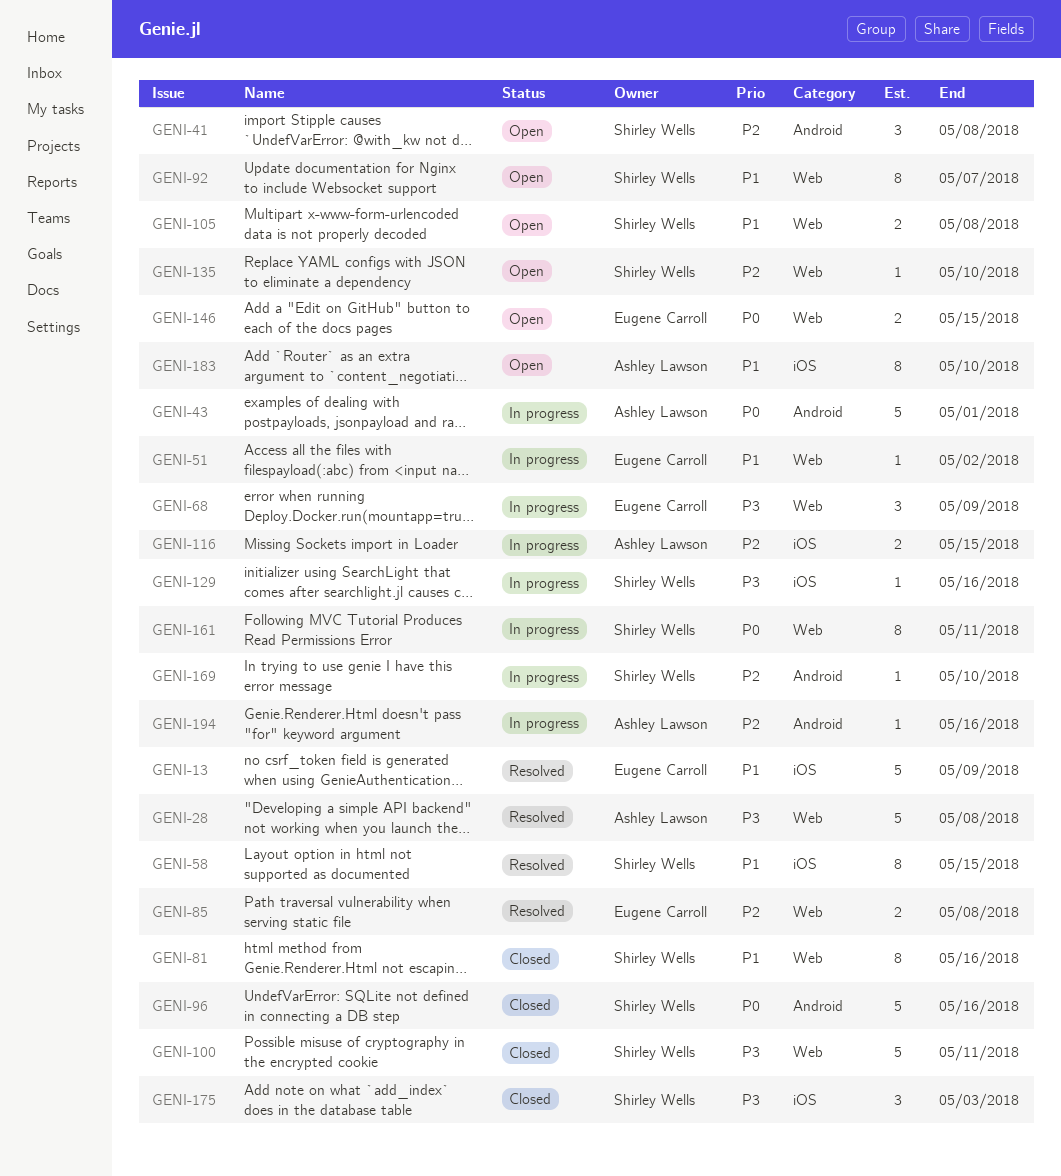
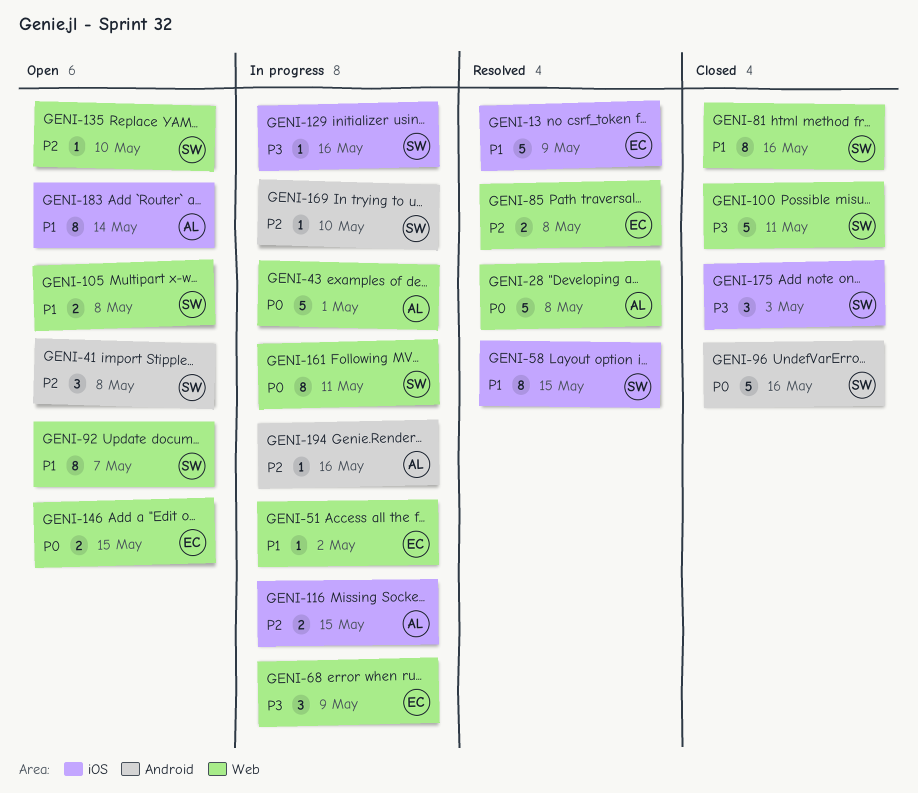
GENI-28, priority: P3 -> P0
GENI-43, label: Android -> Web
GENI-183, due: May 10 -> May 14

